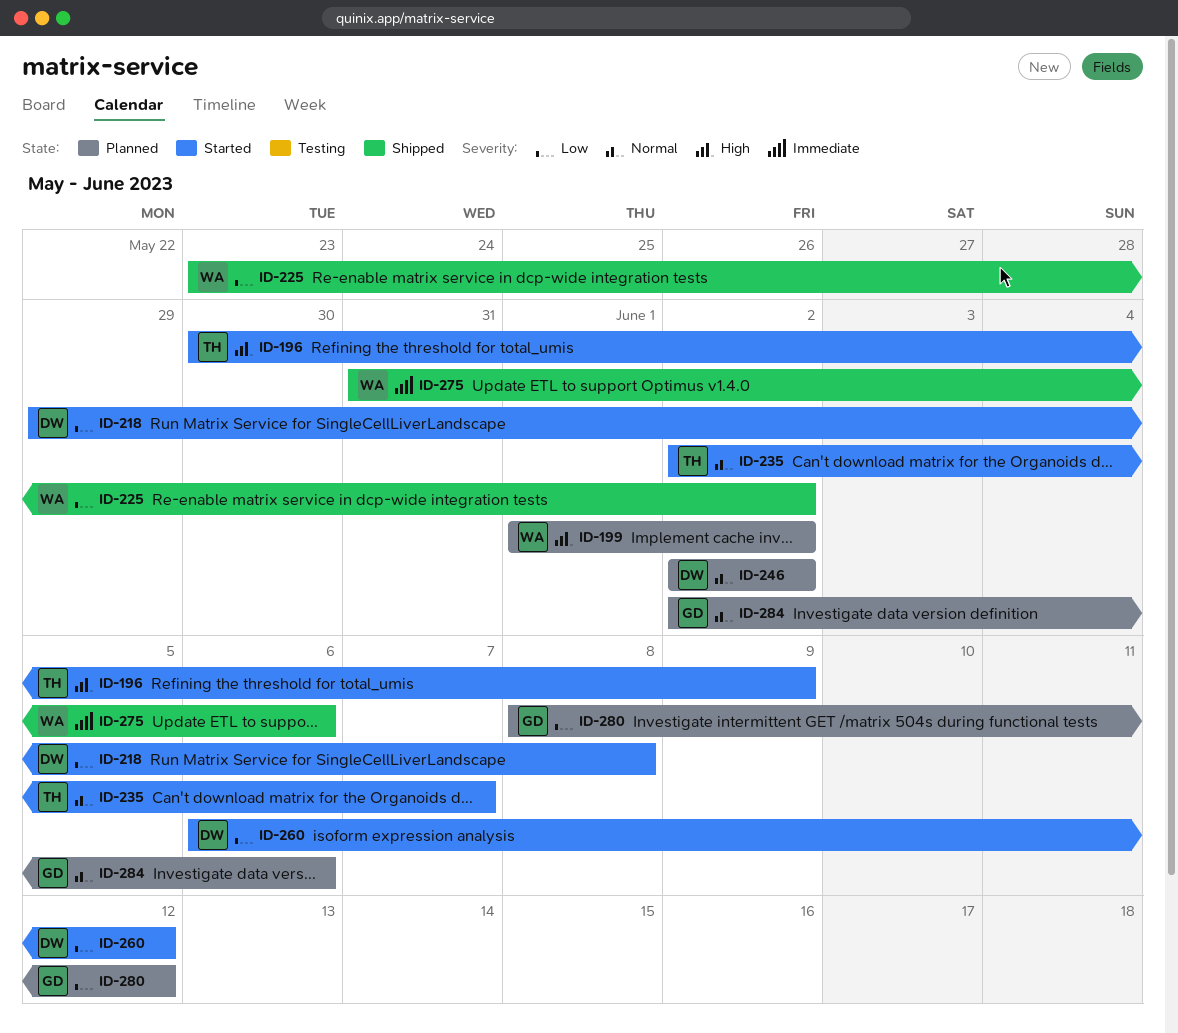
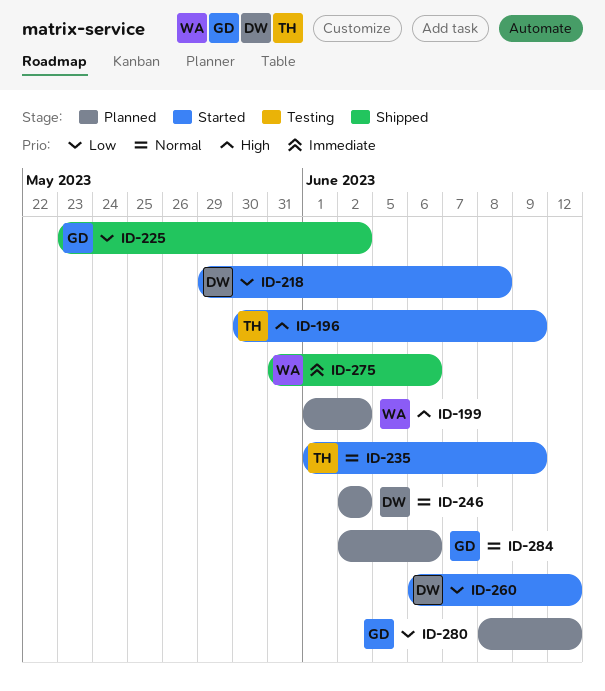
ID-225, owner: WA -> GD
ID-235, start: Jun 2 -> Jun 1
ID-235, due: Jun 7 -> Jun 9

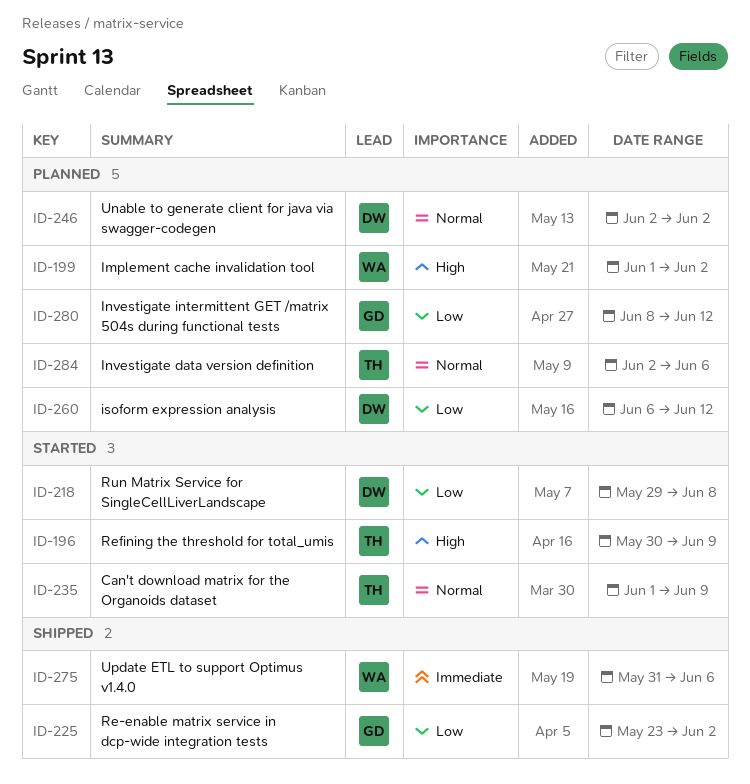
ID-260, status: Started -> Planned
ID-284, owner: GD -> TH

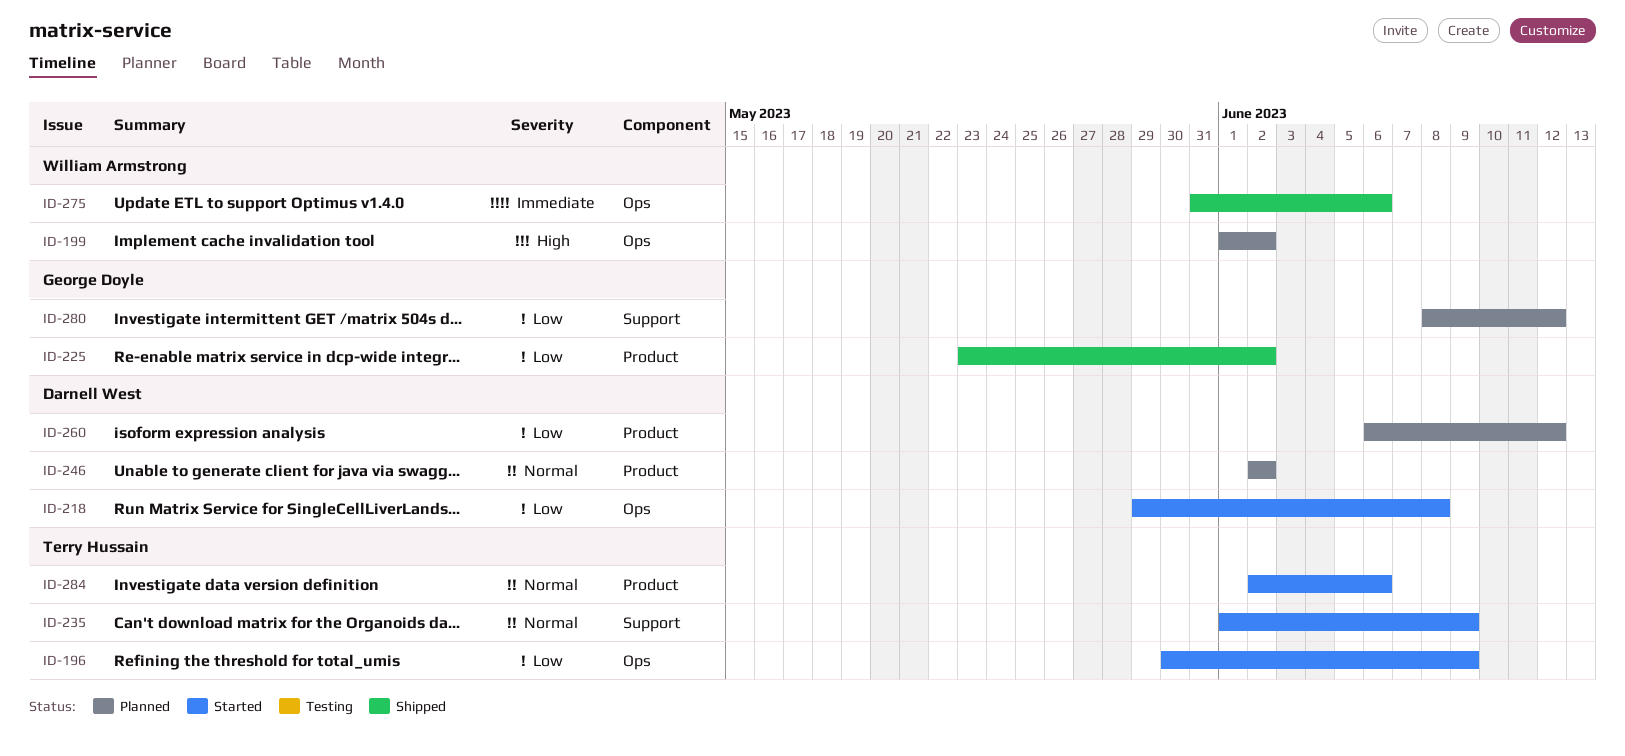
ID-196, priority: High -> Low
ID-284, status: Planned -> Started

